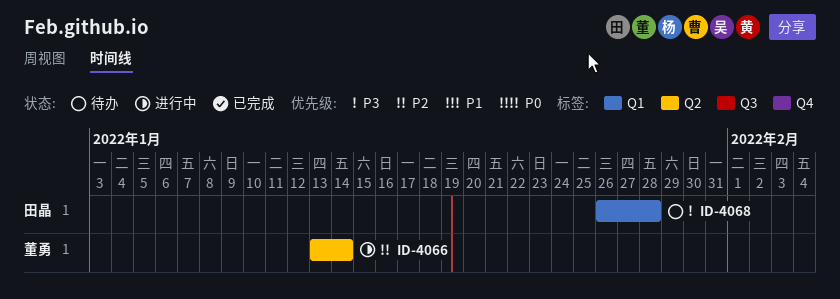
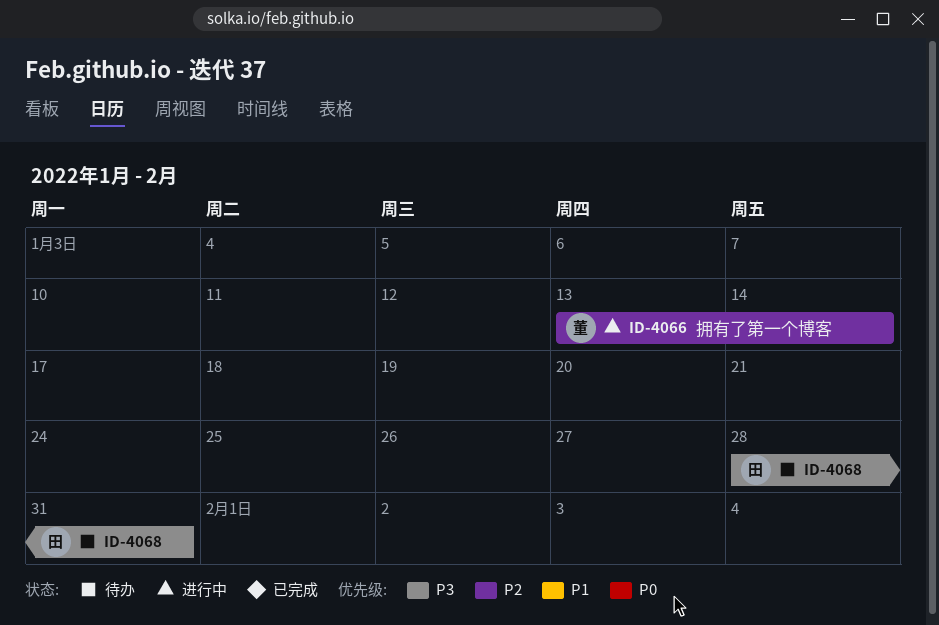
ID-4068, start: Jan 26 -> Jan 28
ID-4068, due: Jan 28 -> Jan 31

